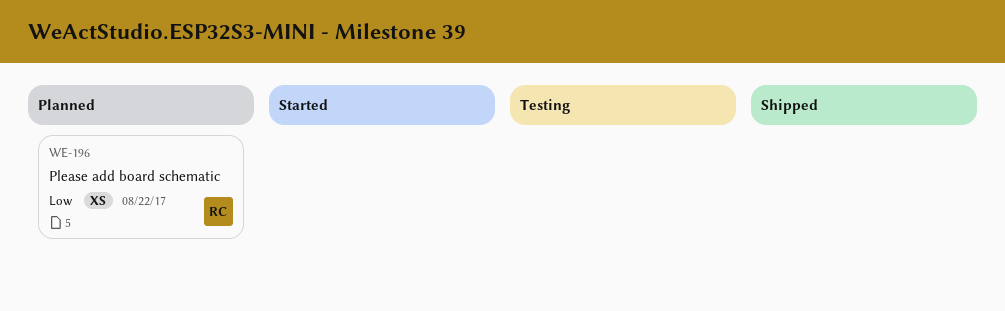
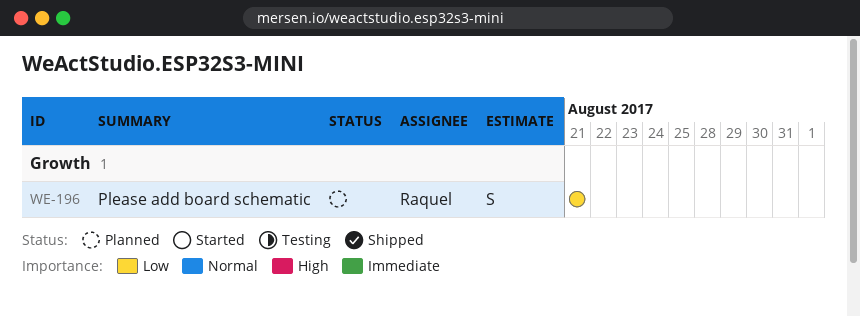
WE-196, estimate: XS -> S
WE-196, due: Aug 22 -> Aug 21

